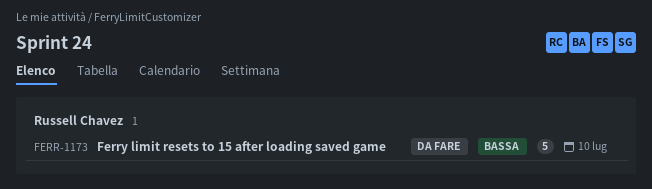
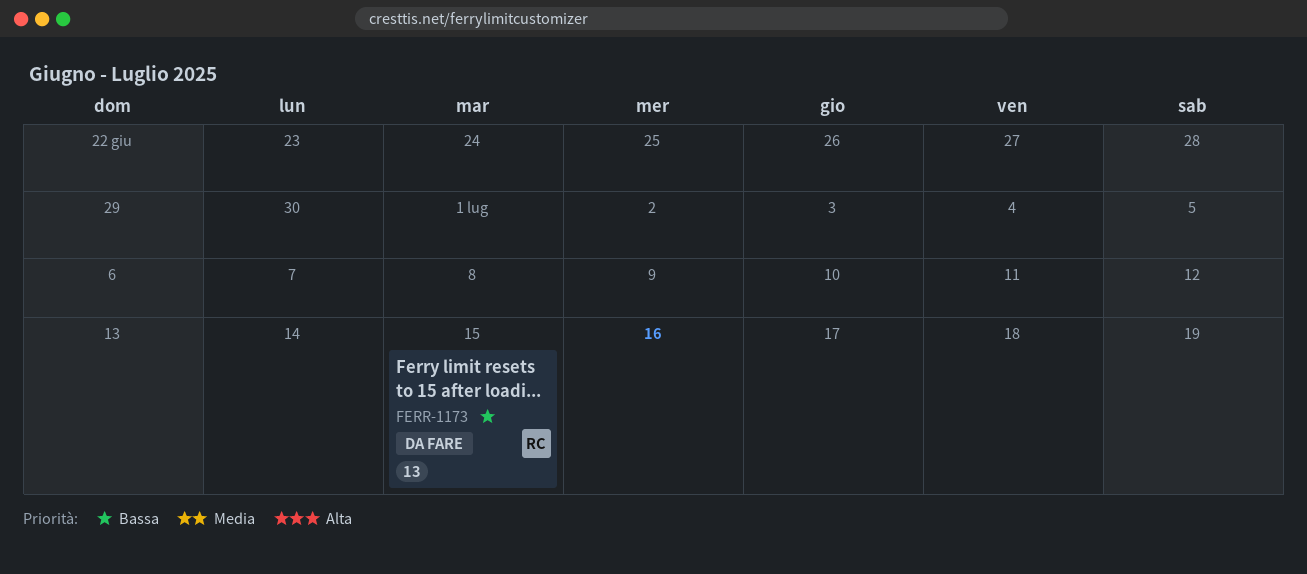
FERR-1173, estimate: 5 -> 13
FERR-1173, due: Jul 10 -> Jul 15

